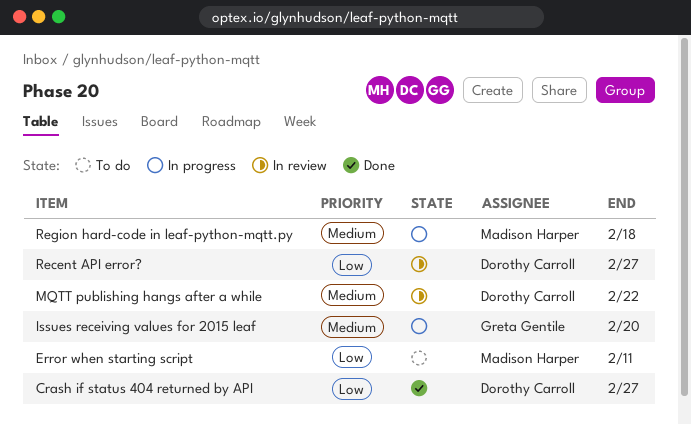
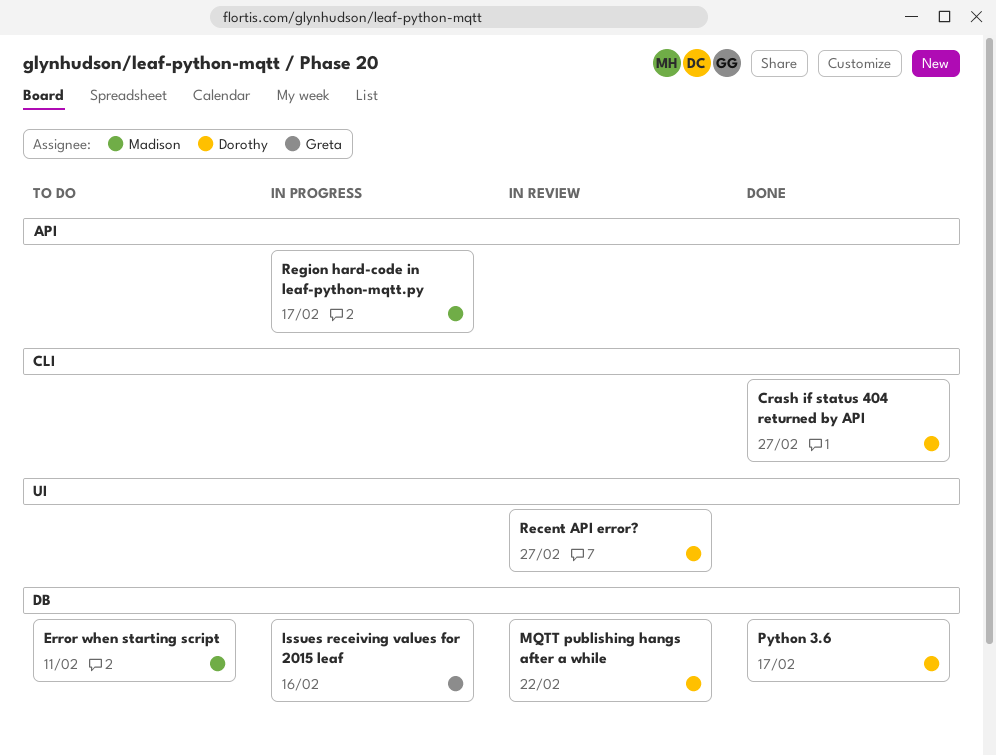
Issues receiving values for 2015 leaf, due: Feb 20 -> Feb 16
Python 3.6: none -> present
Region hard-code in leaf-python-mqtt.py, due: Feb 18 -> Feb 17

